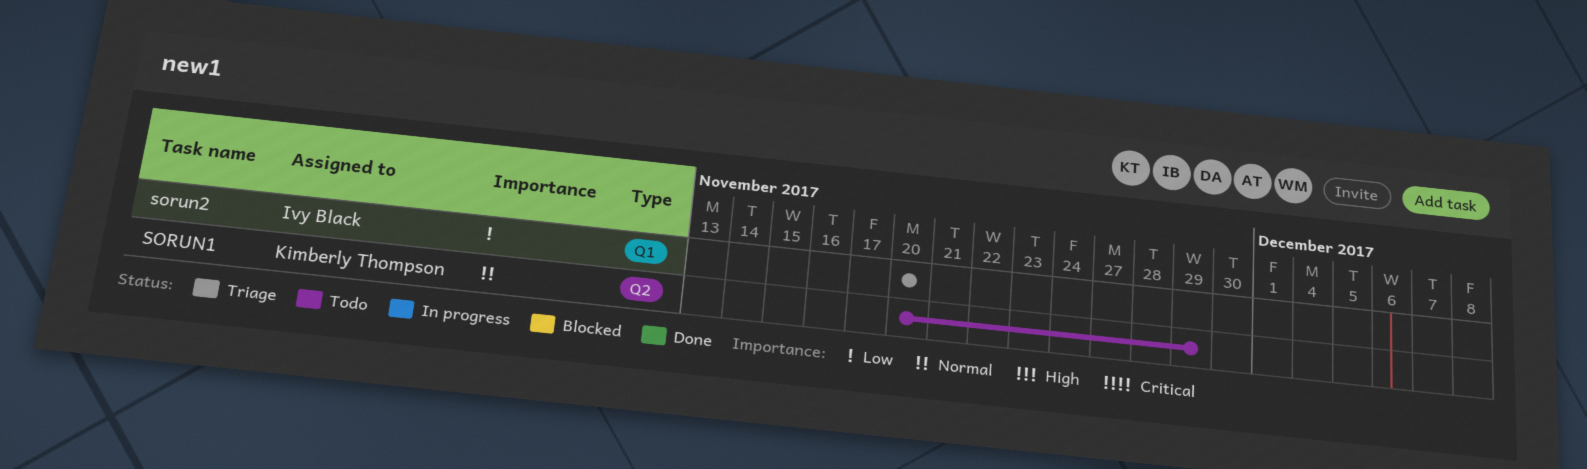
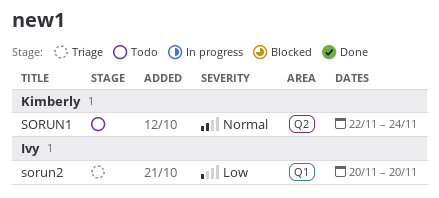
SORUN1, start: Nov 20 -> Nov 22
SORUN1, due: Nov 29 -> Nov 24

